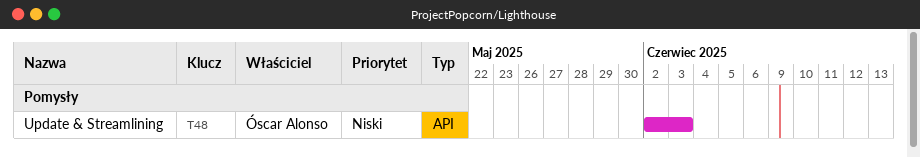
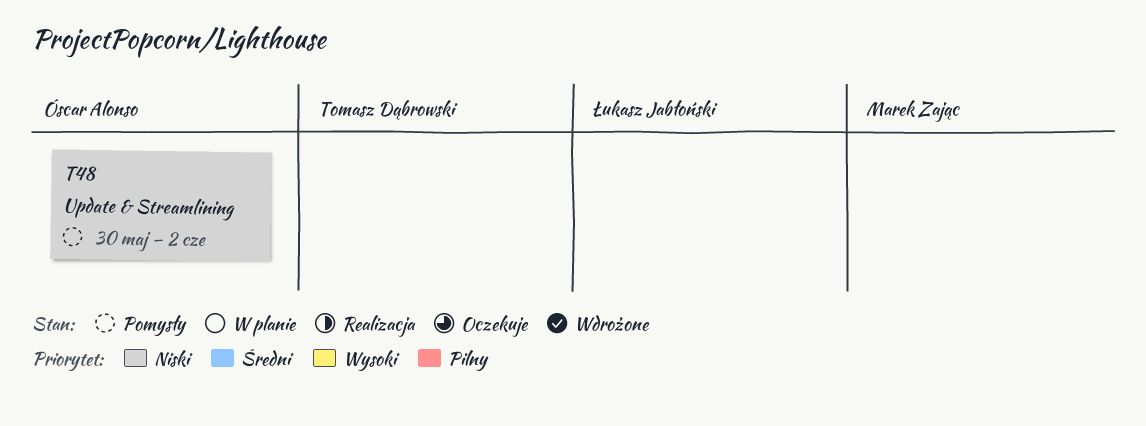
T48, start: Jun 2 -> May 30
T48, due: Jun 3 -> Jun 2

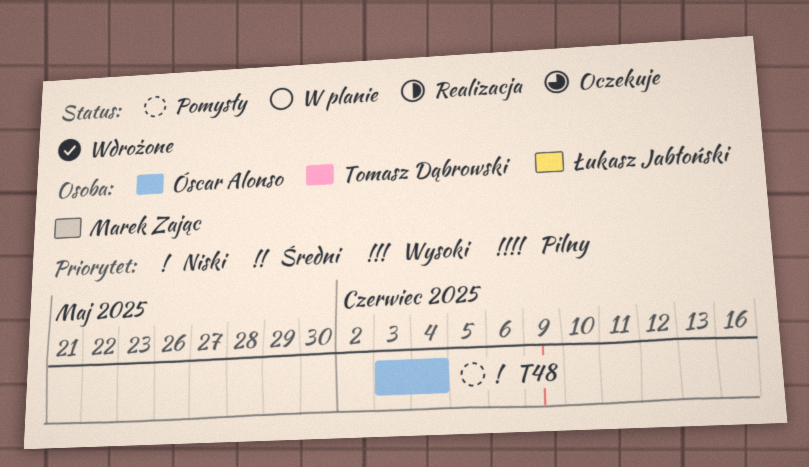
T48, start: May 30 -> Jun 3
T48, due: Jun 2 -> Jun 4

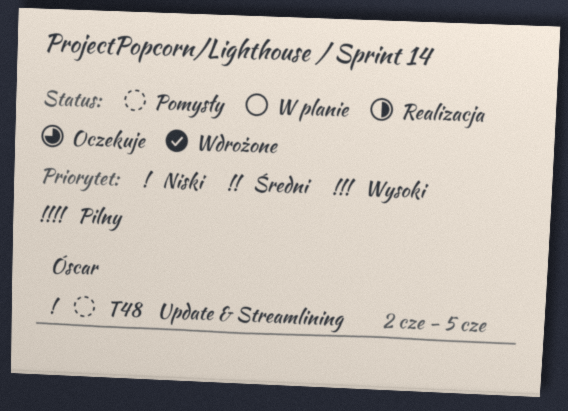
T48, start: Jun 3 -> Jun 2
T48, due: Jun 4 -> Jun 5

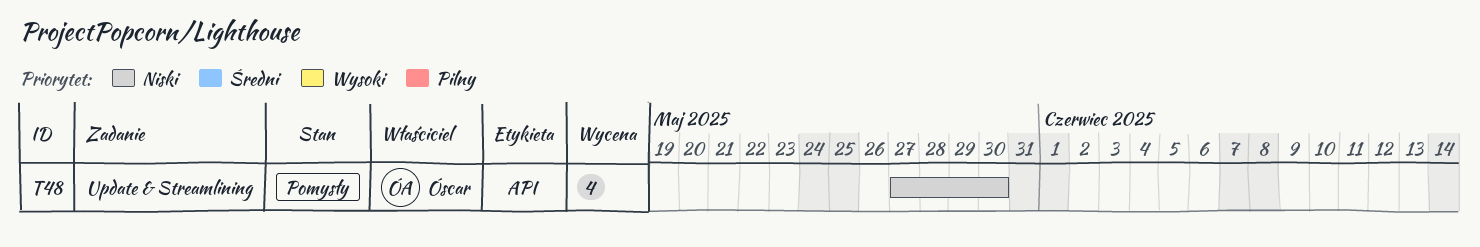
T48, start: Jun 2 -> May 27
T48, due: Jun 5 -> May 30

